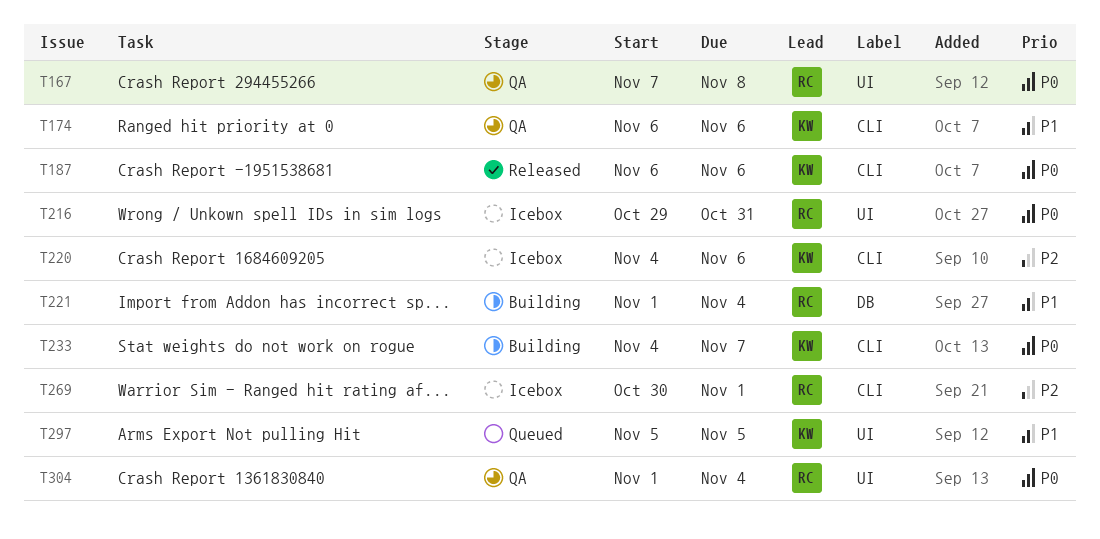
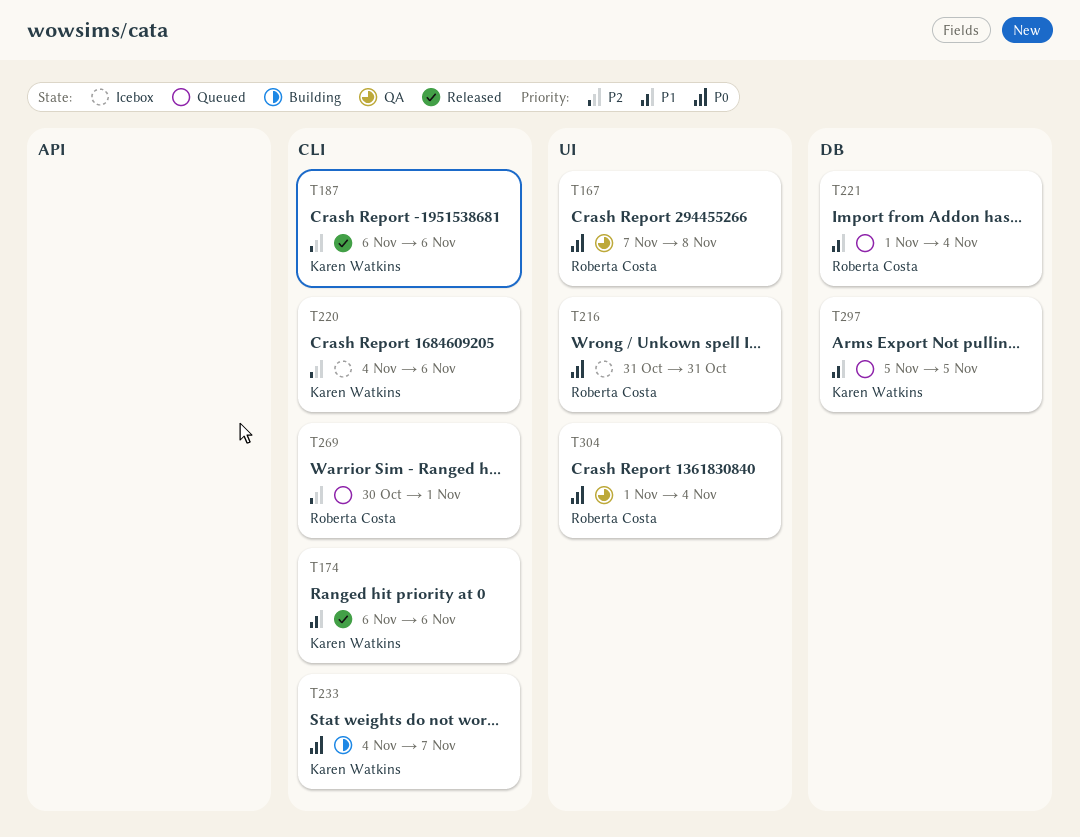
T174, status: QA -> Released
T187, priority: P0 -> P2
T216, start: Oct 29 -> Oct 31
T221, status: Building -> Queued
T269, status: Icebox -> Queued
T297, label: UI -> DB

